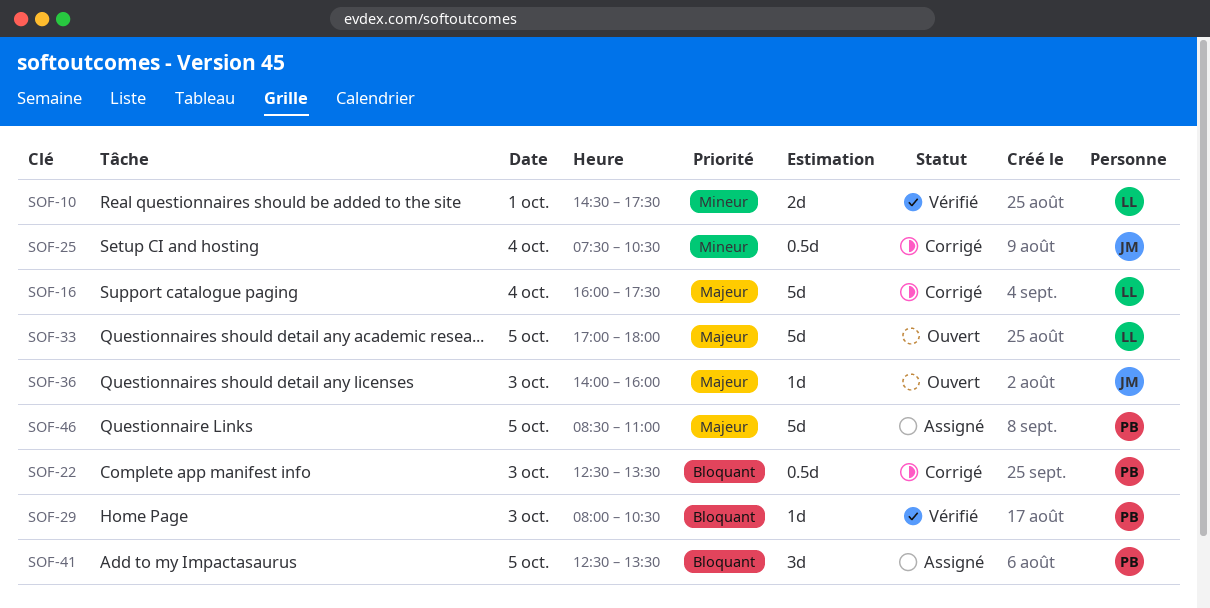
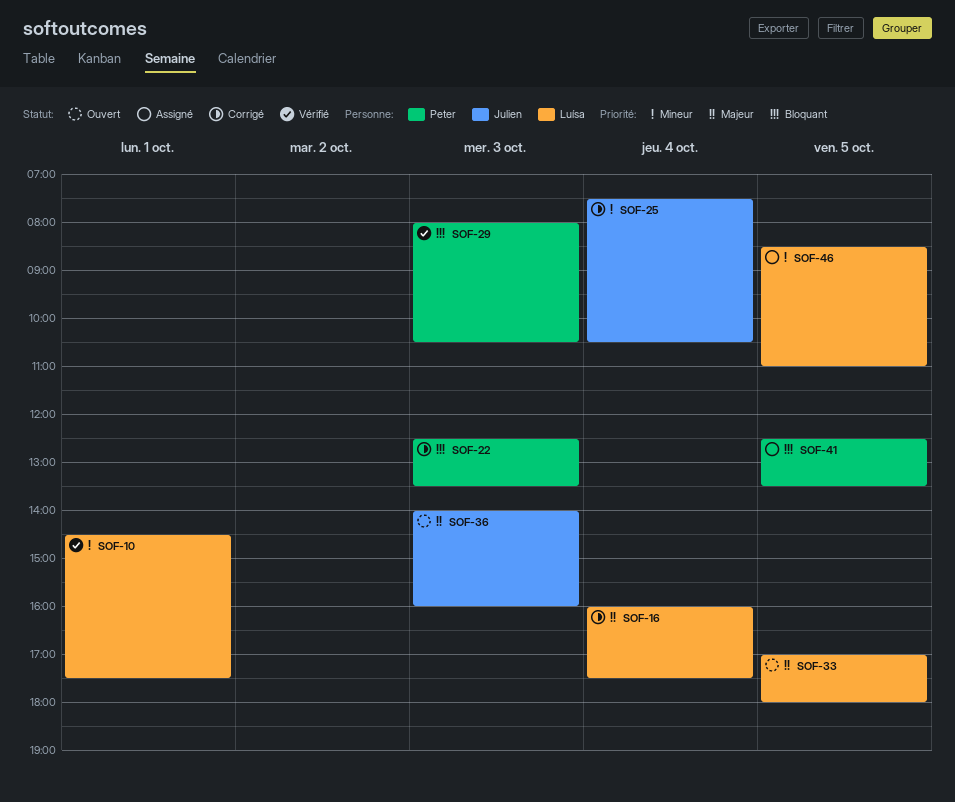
SOF-46, owner: Peter -> Luísa
SOF-46, priority: Majeur -> Mineur

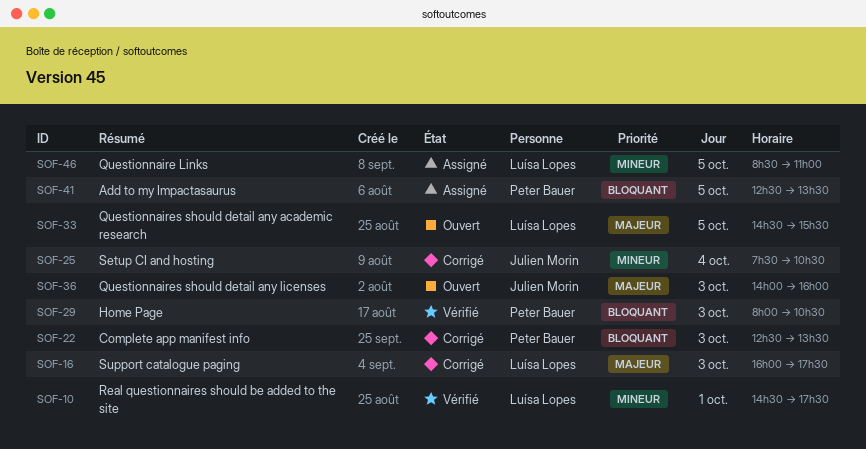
SOF-16, day: Oct 4 -> Oct 3
SOF-33, begins: 17:00 -> 14:30
SOF-33, ends: 18:00 -> 15:30

